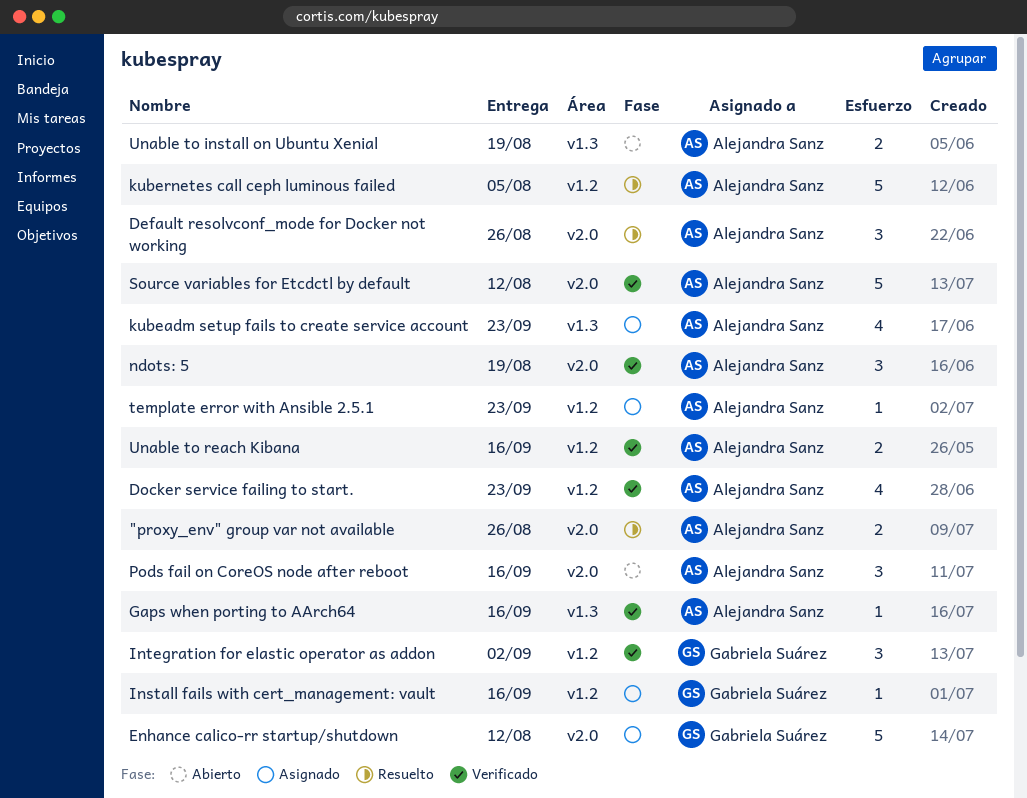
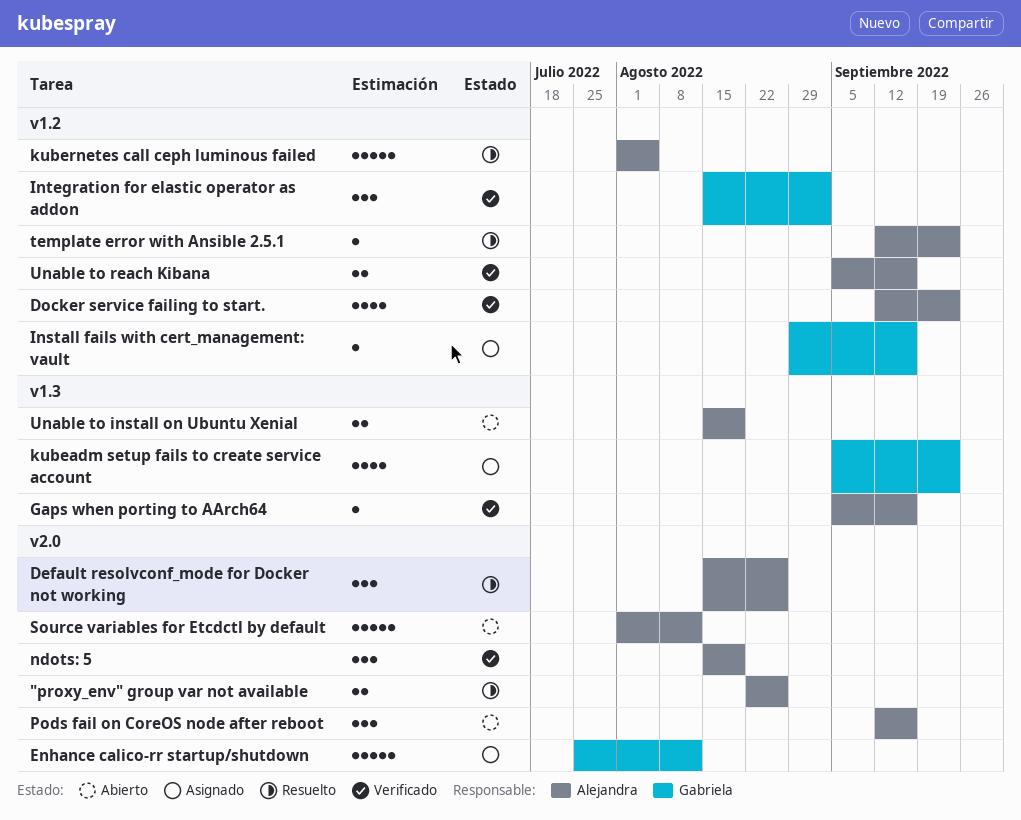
kubeadm setup fails to create service account, owner: Alejandra Sanz -> Gabriela Suárez
Source variables for Etcdctl by default, status: Verificado -> Abierto
template error with Ansible 2.5.1, status: Asignado -> Resuelto

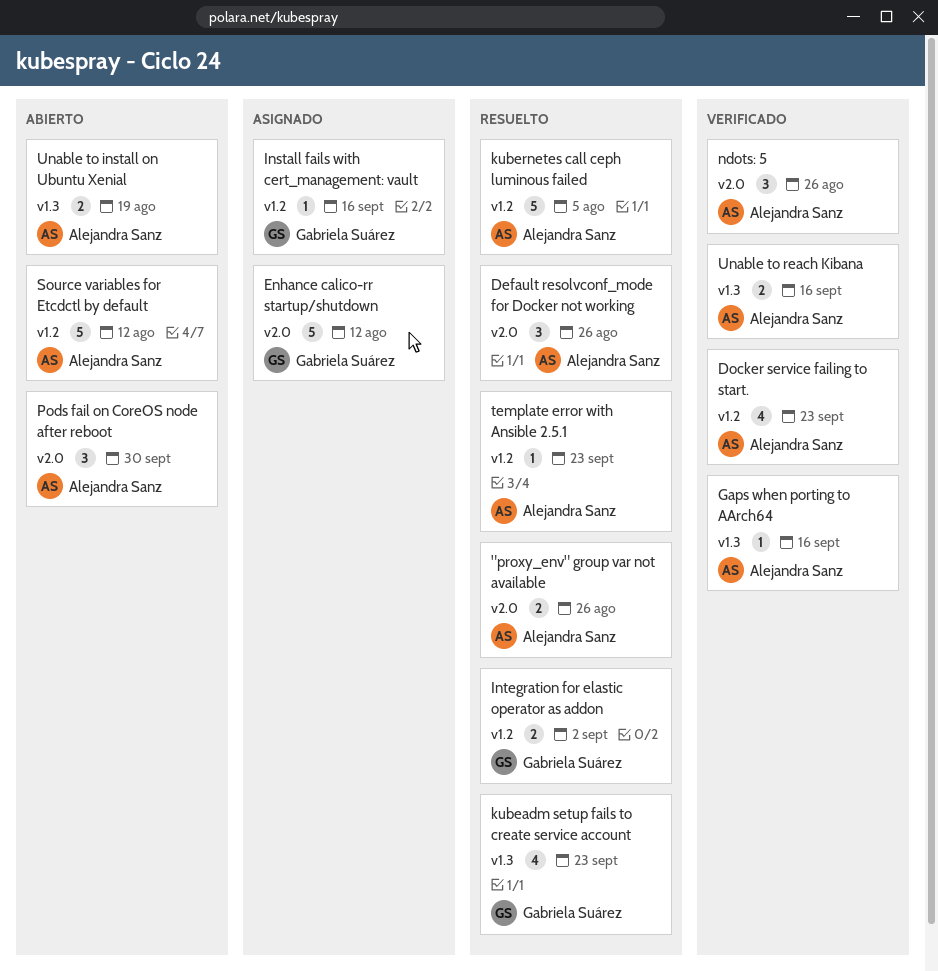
Integration for elastic operator as addon, status: Verificado -> Resuelto
Integration for elastic operator as addon, estimate: 3 -> 2
kubeadm setup fails to create service account, status: Asignado -> Resuelto
ndots: 5, due: Aug 19 -> Aug 26
Pods fail on CoreOS node after reboot, due: Sep 16 -> Sep 30
Source variables for Etcdctl by default, label: v2.0 -> v1.2
Unable to reach Kibana, label: v1.2 -> v1.3

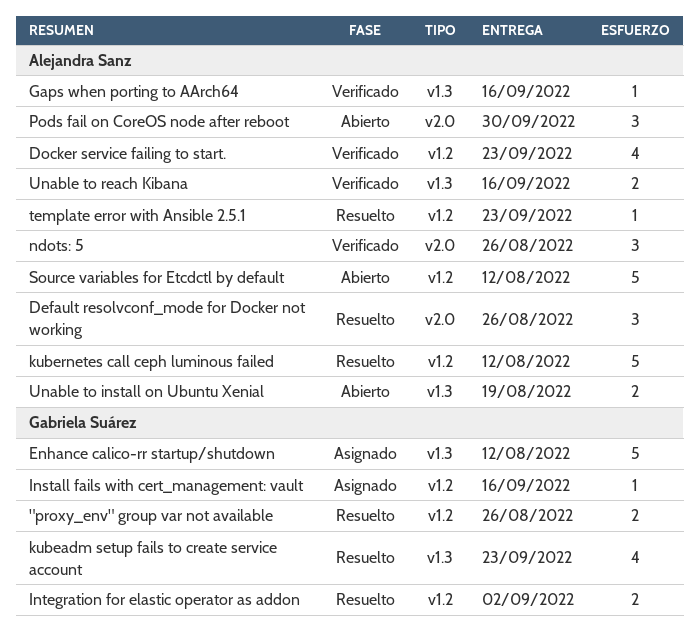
"proxy_env" group var not available, owner: Alejandra Sanz -> Gabriela Suárez
"proxy_env" group var not available, label: v2.0 -> v1.2
Enhance calico-rr startup/shutdown, label: v2.0 -> v1.3
kubernetes call ceph luminous failed, due: Aug 5 -> Aug 12

